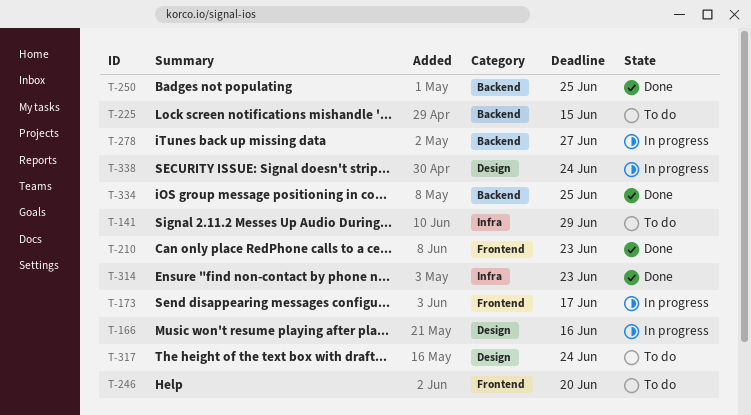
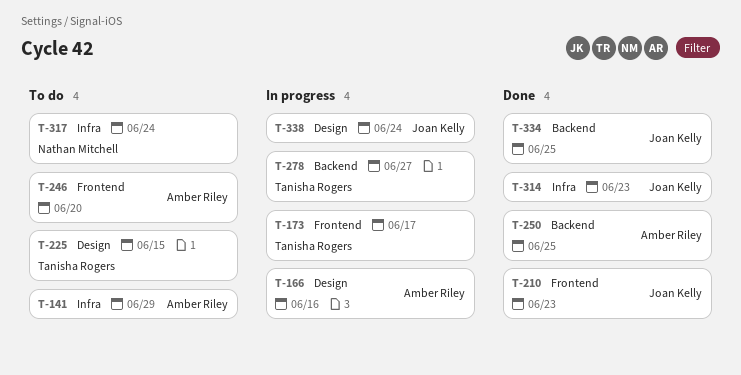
T-225, label: Backend -> Design
T-317, label: Design -> Infra

